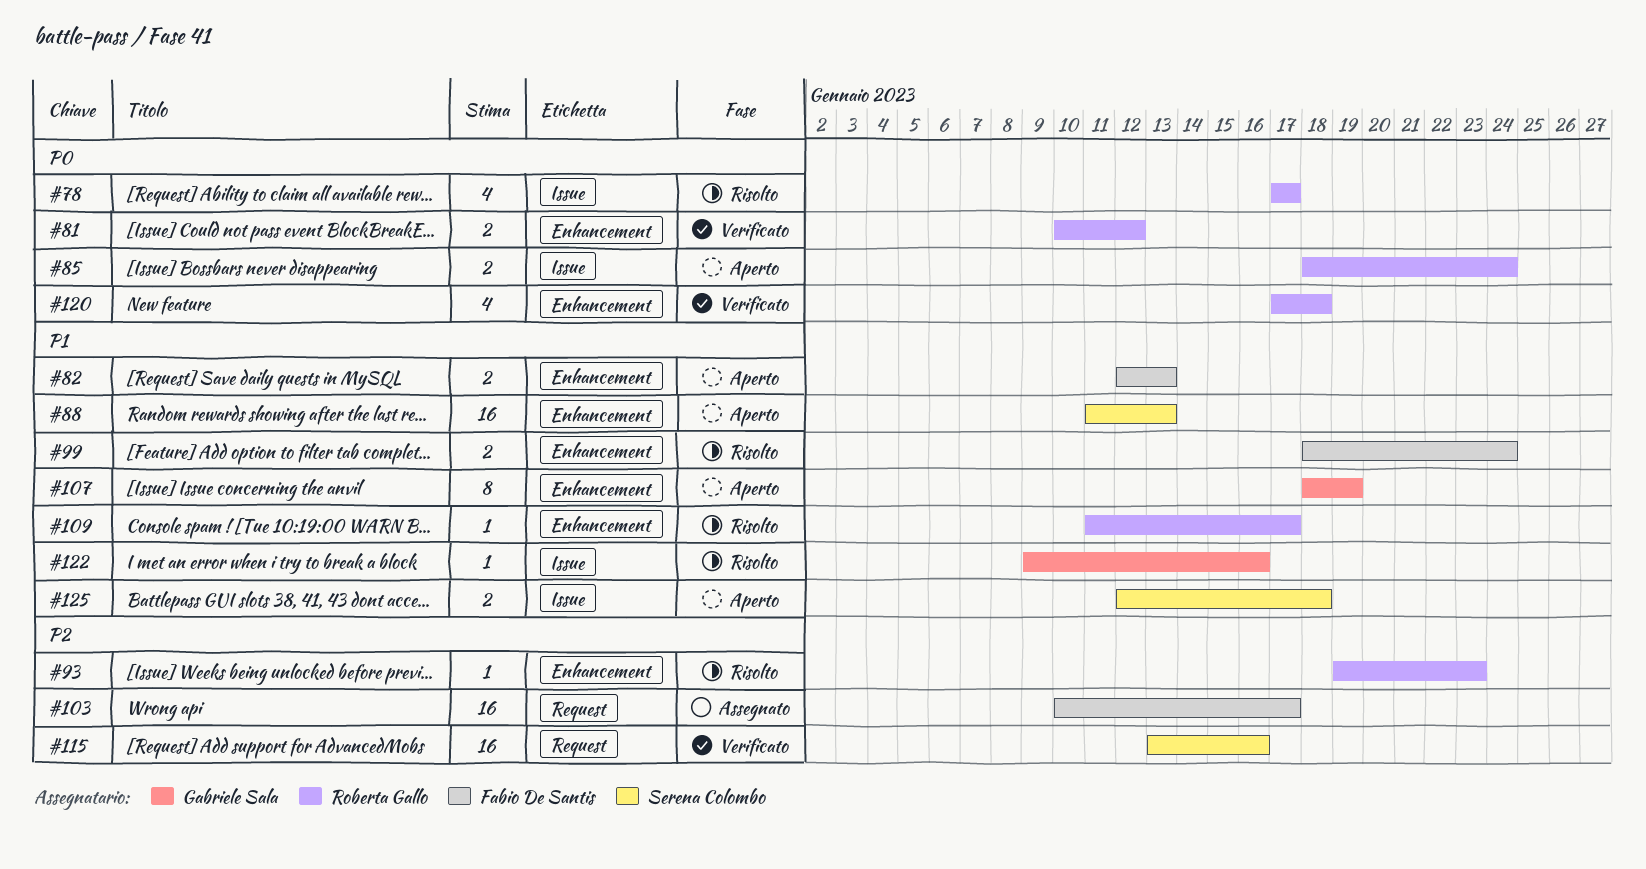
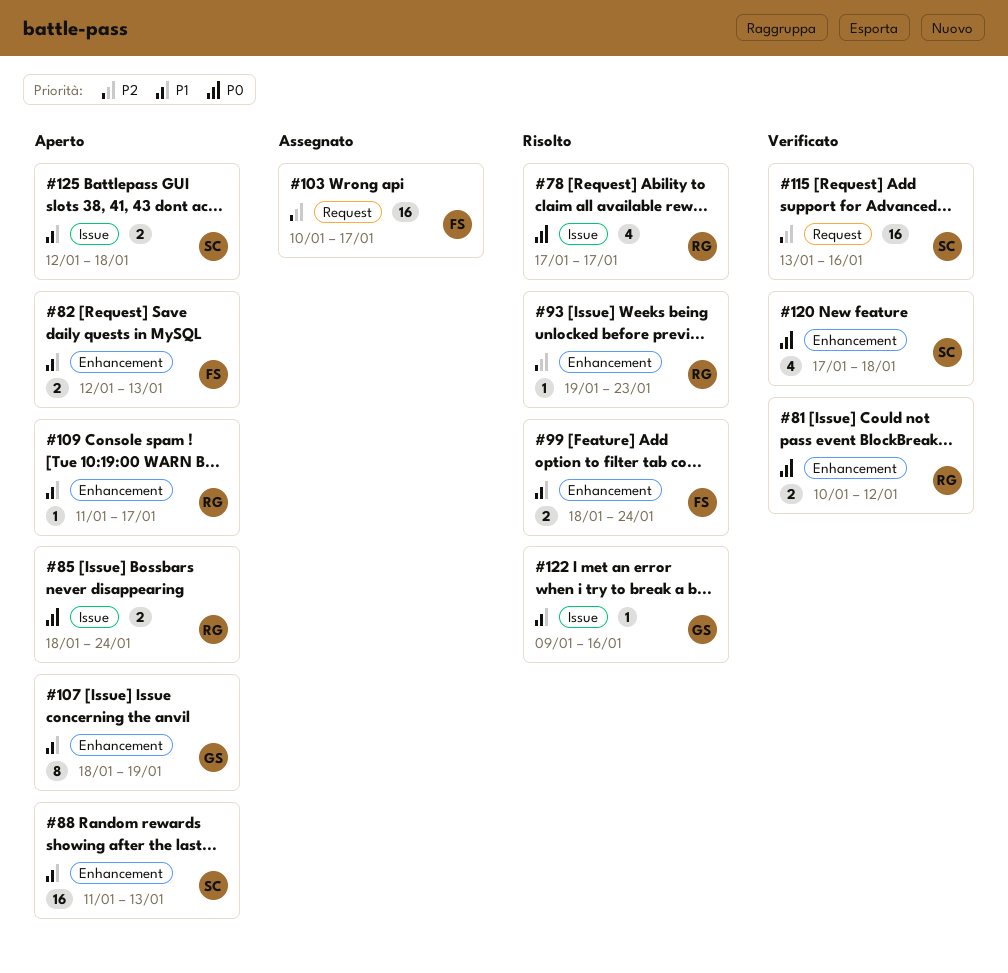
#109, status: Risolto -> Aperto
#120, owner: Roberta Gallo -> Serena Colombo

